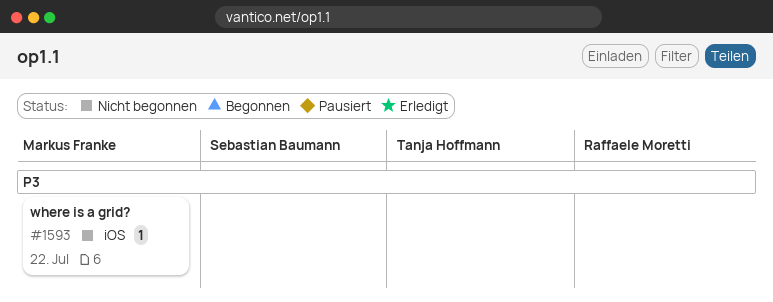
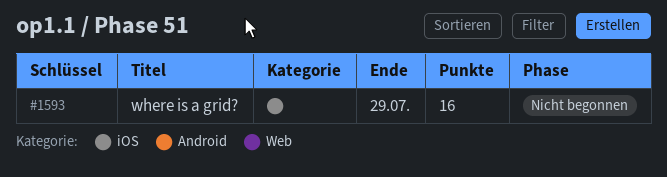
#1593, estimate: 1 -> 16
#1593, due: Jul 22 -> Jul 29

